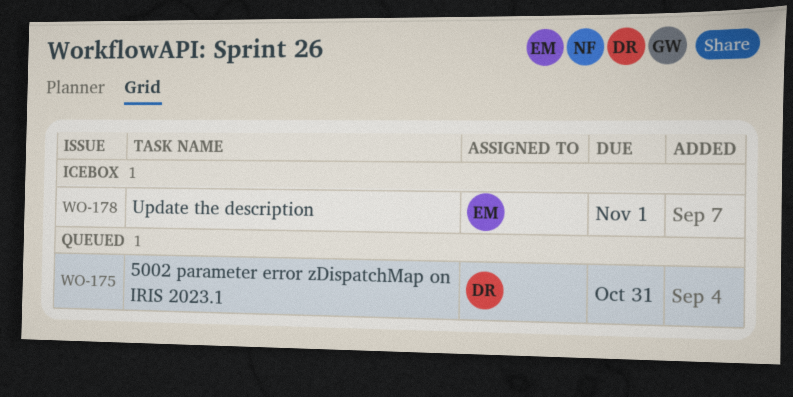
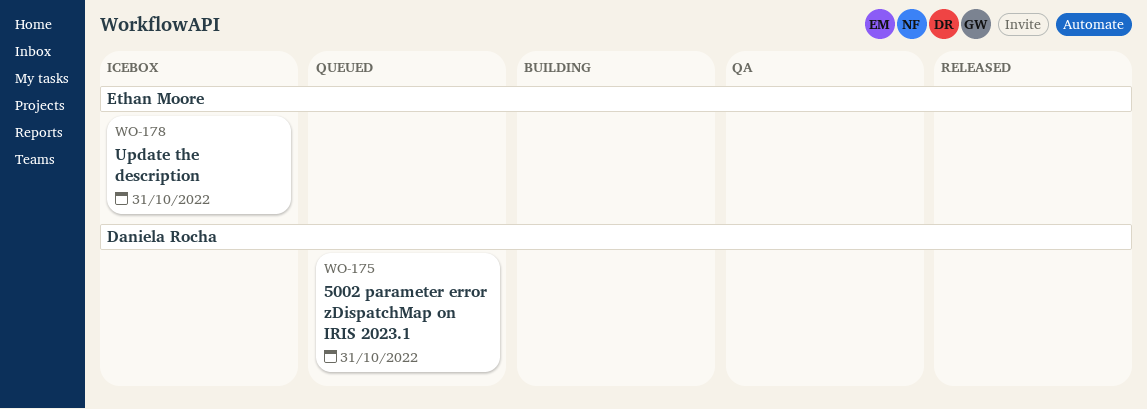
WO-178, due: Nov 1 -> Oct 31

